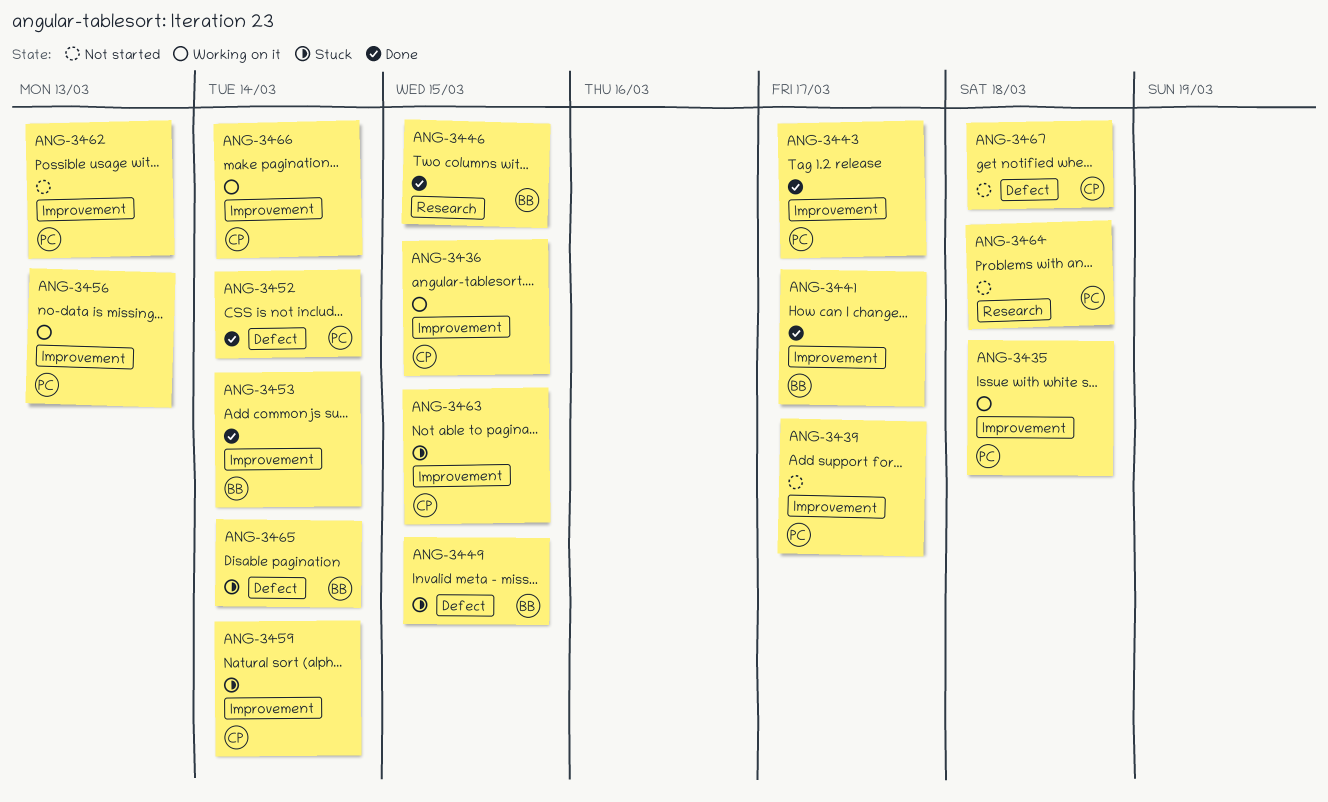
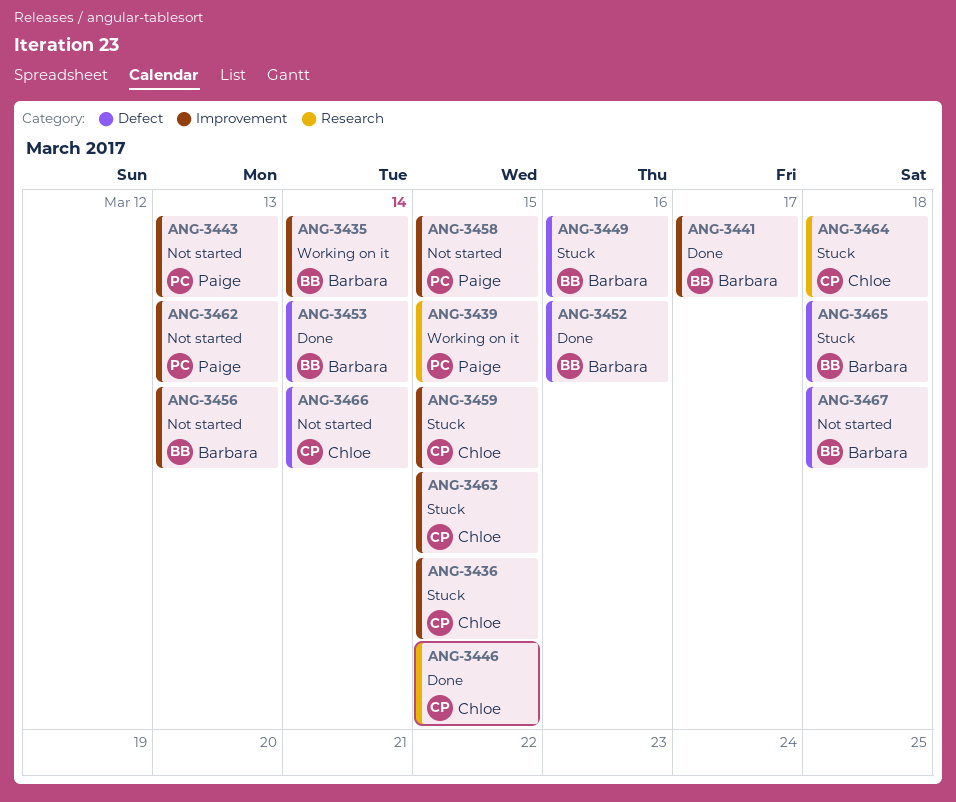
ANG-3435, owner: Paige -> Barbara
ANG-3435, due: Mar 18 -> Mar 14
ANG-3436, status: Working on it -> Stuck
ANG-3439, status: Not started -> Working on it
ANG-3439, label: Improvement -> Research
ANG-3439, due: Mar 17 -> Mar 15
ANG-3443, status: Done -> Not started
ANG-3443, due: Mar 17 -> Mar 13
ANG-3446, owner: Barbara -> Chloe
ANG-3449, due: Mar 15 -> Mar 16
ANG-3452, owner: Paige -> Barbara
ANG-3452, due: Mar 14 -> Mar 16
ANG-3453, label: Improvement -> Defect
ANG-3456, status: Working on it -> Not started
ANG-3456, owner: Paige -> Barbara
ANG-3458: none -> present
ANG-3459, due: Mar 14 -> Mar 15
ANG-3464, status: Not started -> Stuck
ANG-3464, owner: Paige -> Chloe
ANG-3465, due: Mar 14 -> Mar 18
ANG-3466, status: Working on it -> Not started
ANG-3466, label: Improvement -> Defect
ANG-3467, owner: Chloe -> Barbara

